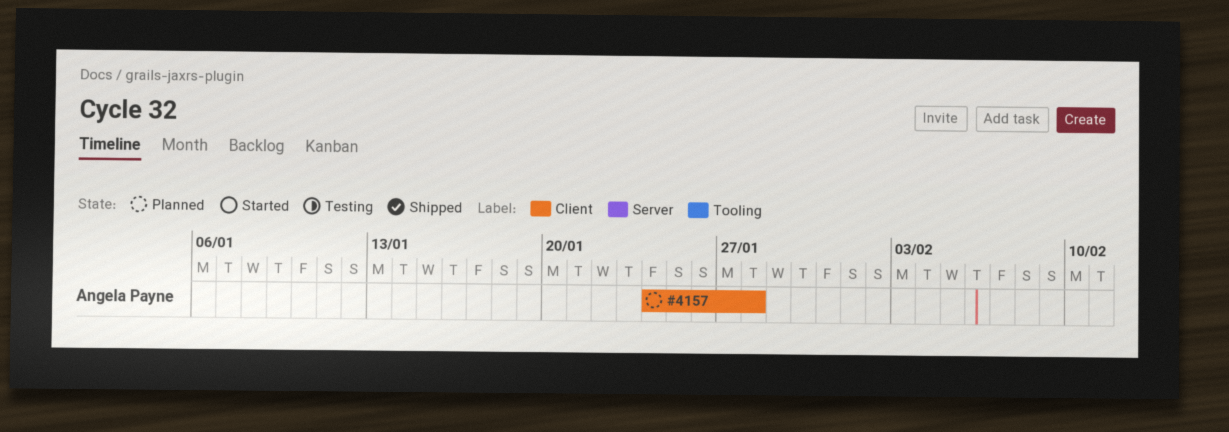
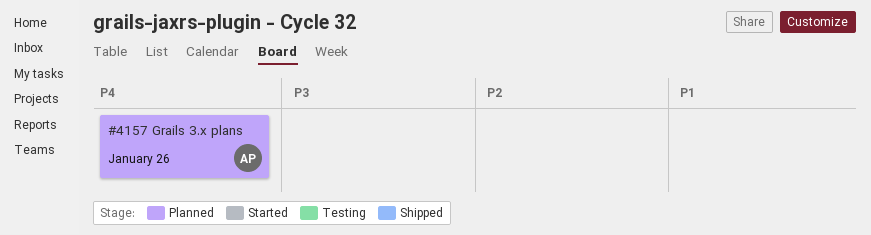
#4157, due: Jan 28 -> Jan 26

